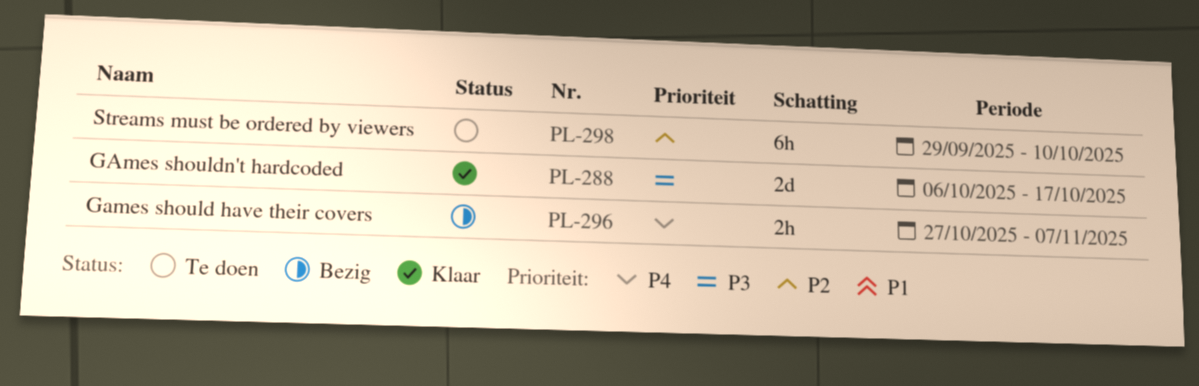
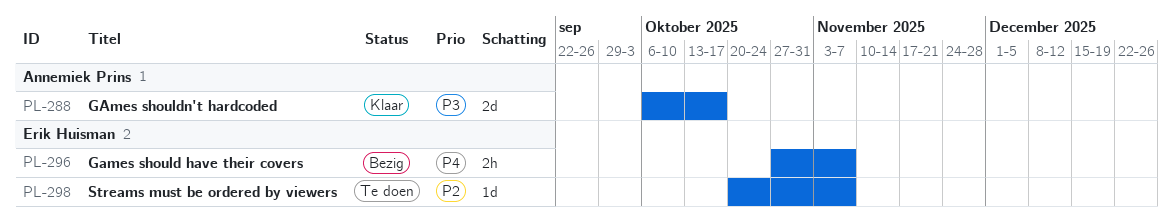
PL-298, estimate: 6h -> 1d
PL-298, start: Sep 29 -> Oct 20
PL-298, due: Oct 10 -> Nov 7

